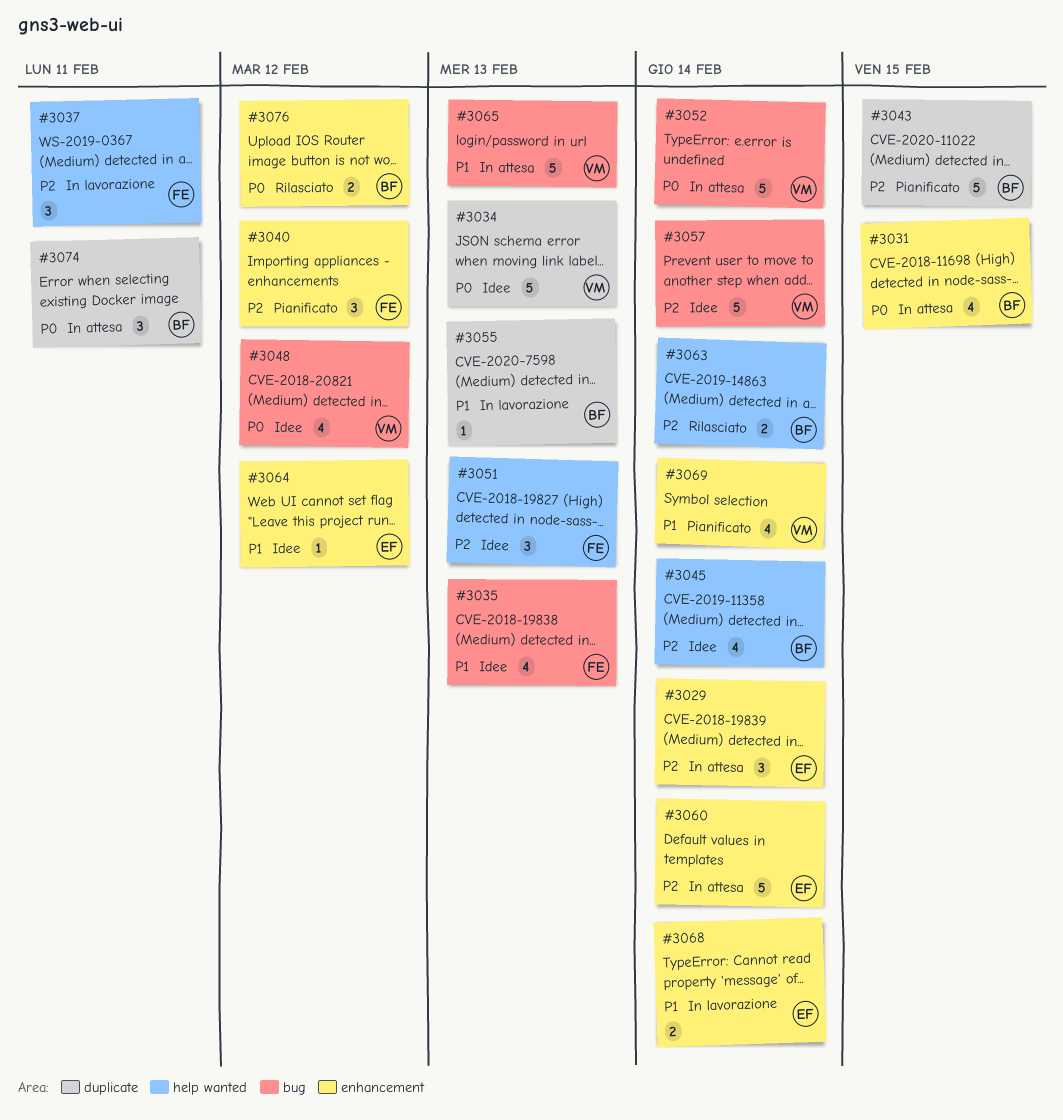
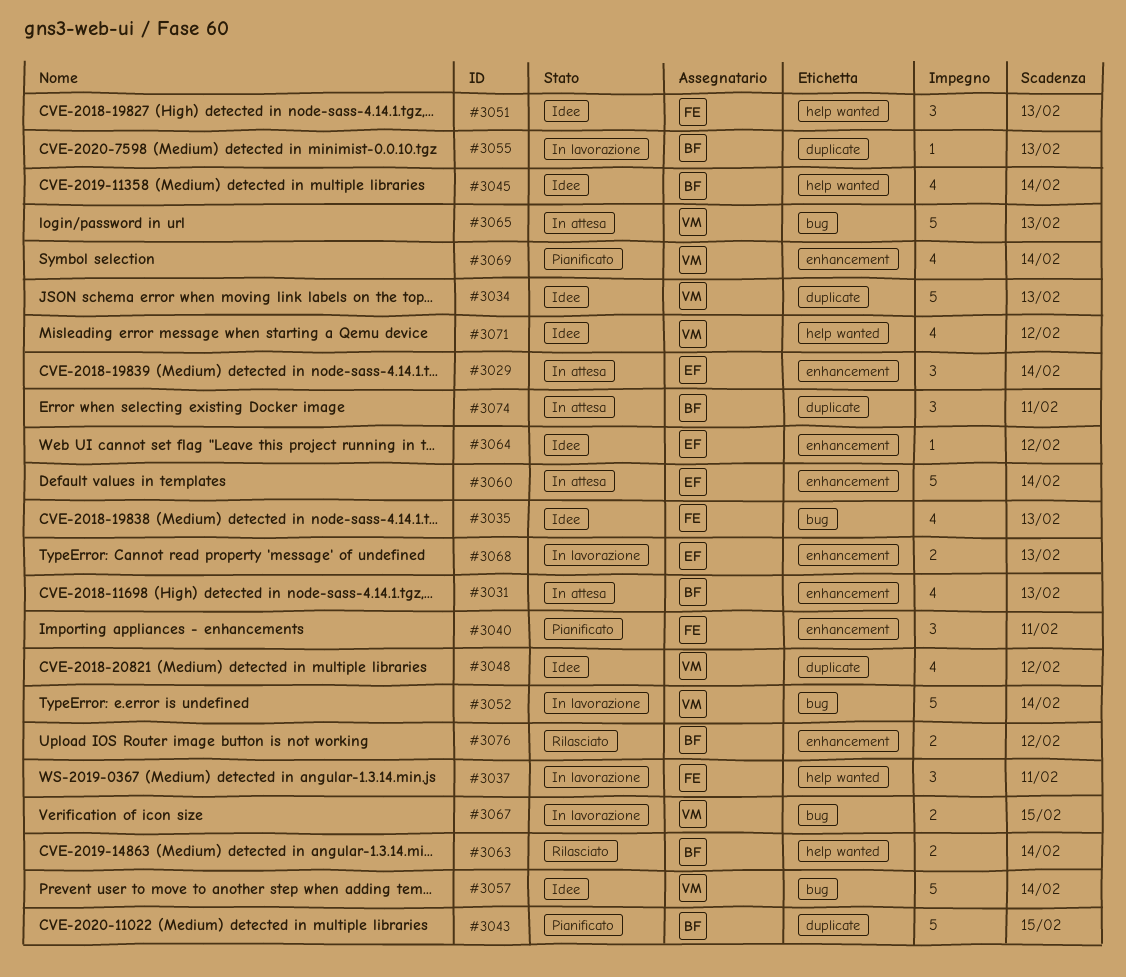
#3031, due: Feb 15 -> Feb 13
#3040, due: Feb 12 -> Feb 11
#3048, label: bug -> duplicate
#3052, status: In attesa -> In lavorazione
#3067: none -> present
#3068, due: Feb 14 -> Feb 13
#3071: none -> present

